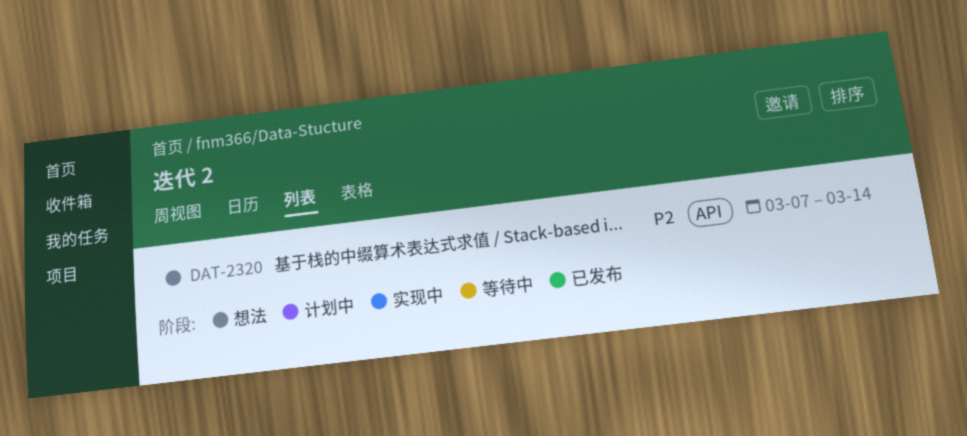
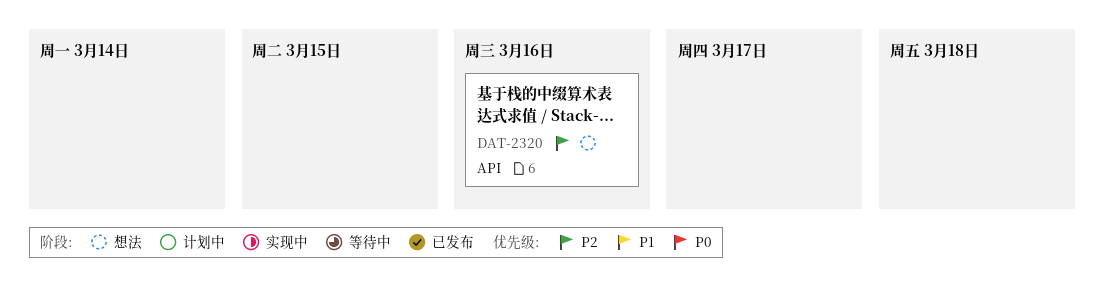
DAT-2320, due: Mar 14 -> Mar 16

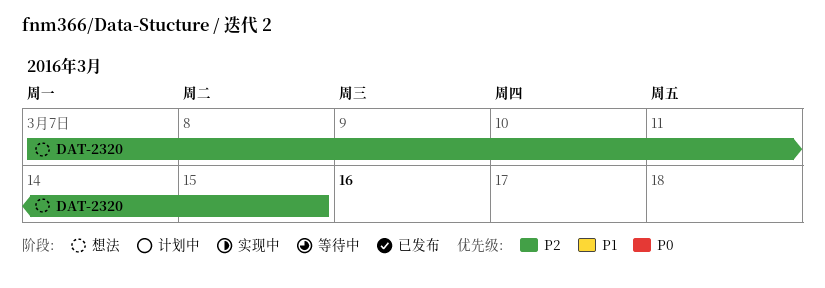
DAT-2320, due: Mar 16 -> Mar 15

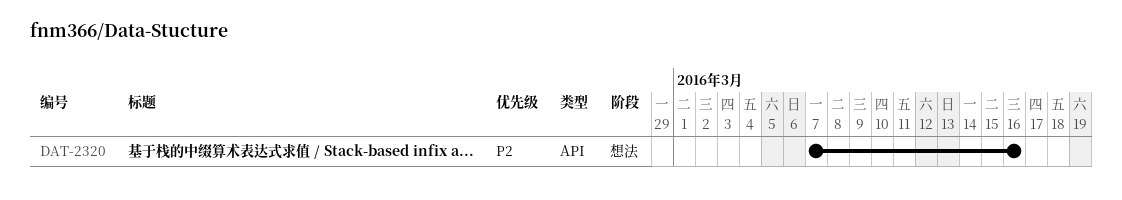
DAT-2320, due: Mar 15 -> Mar 16

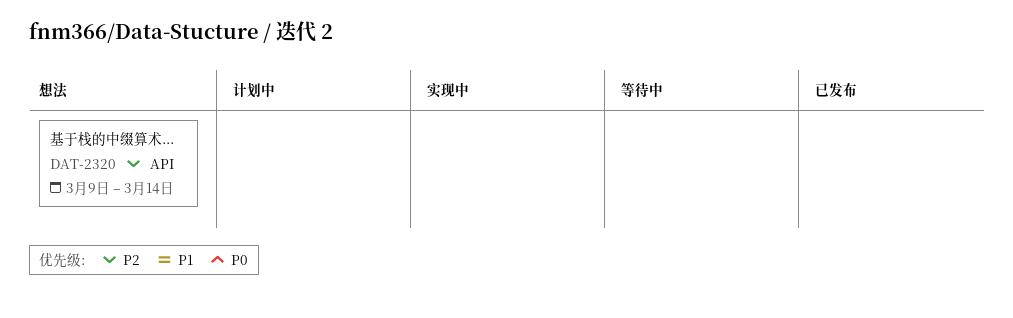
DAT-2320, start: Mar 7 -> Mar 9
DAT-2320, due: Mar 16 -> Mar 14

